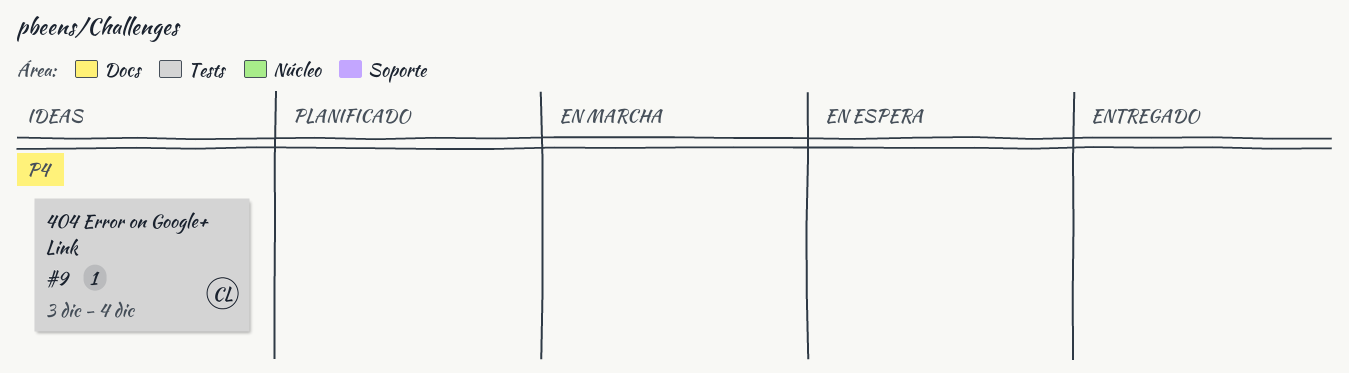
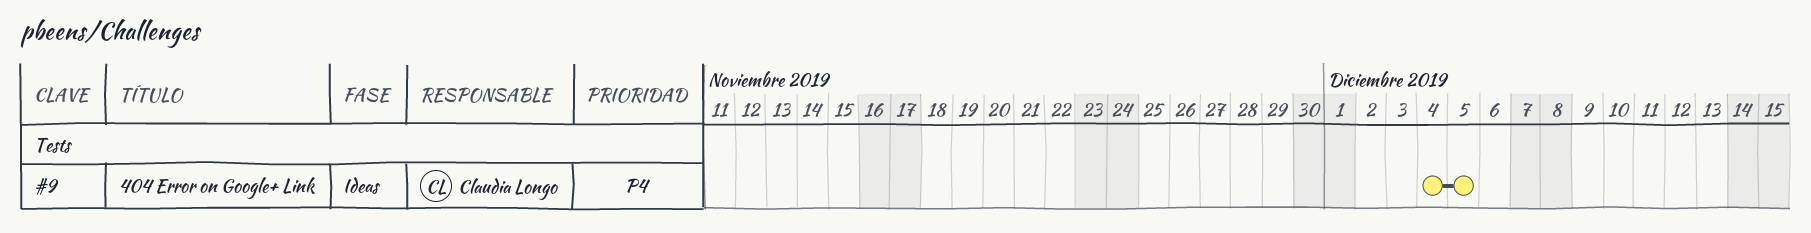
#9, start: Dec 3 -> Dec 4
#9, due: Dec 4 -> Dec 5

